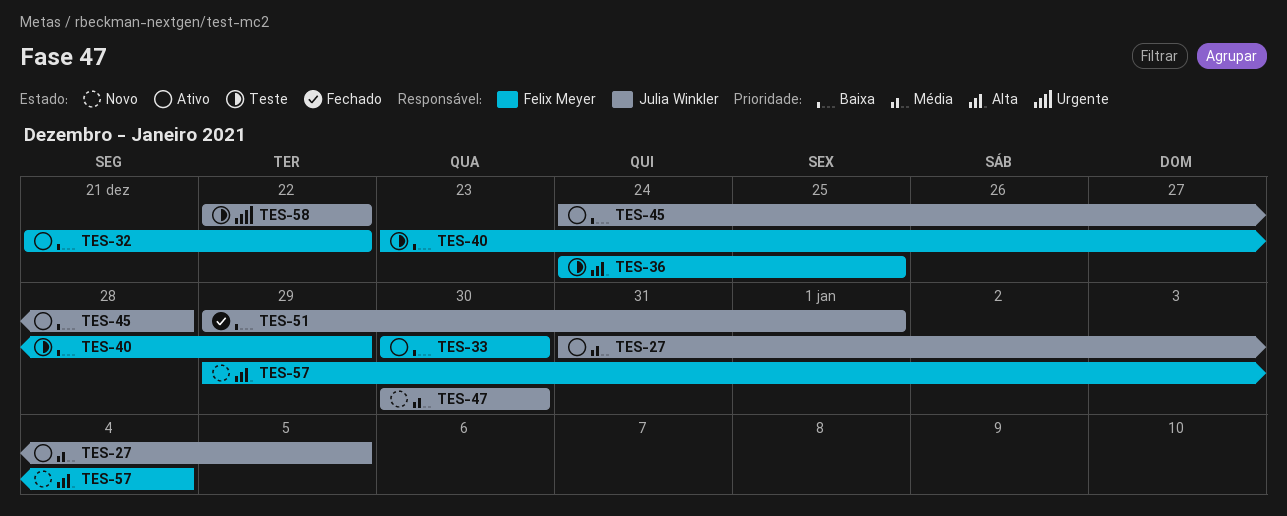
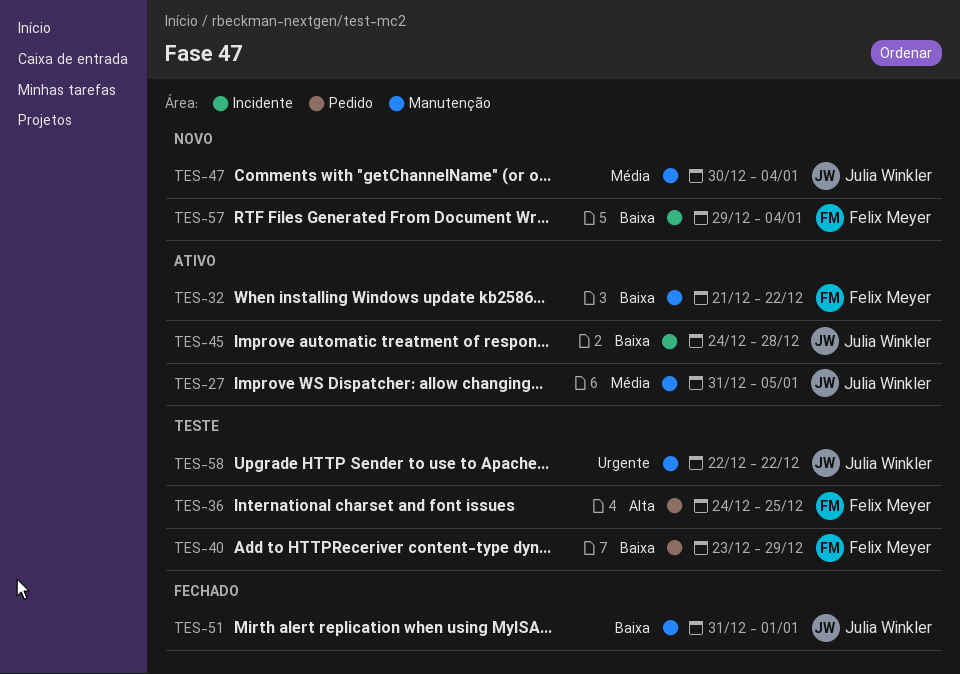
TES-33: present -> none
TES-47, due: Dec 30 -> Jan 4
TES-51, start: Dec 29 -> Dec 31
TES-57, priority: Alta -> Baixa

